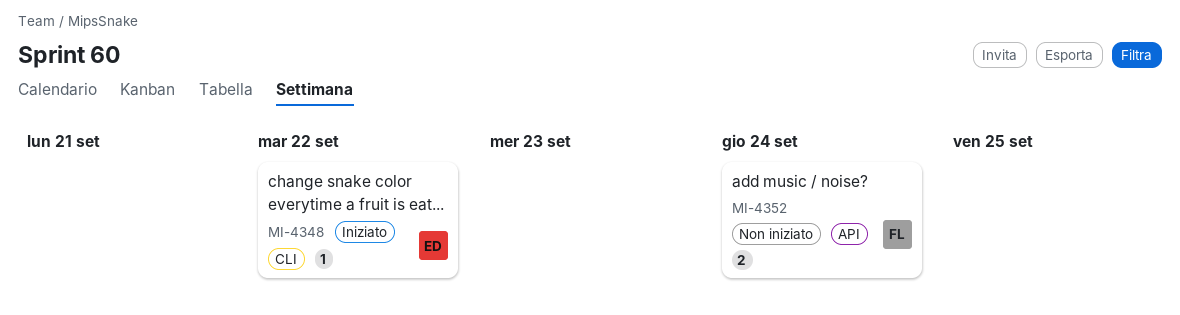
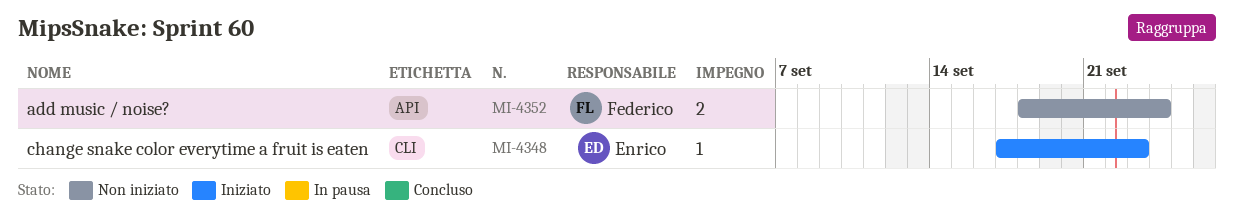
MI-4348, due: Sep 22 -> Sep 23

